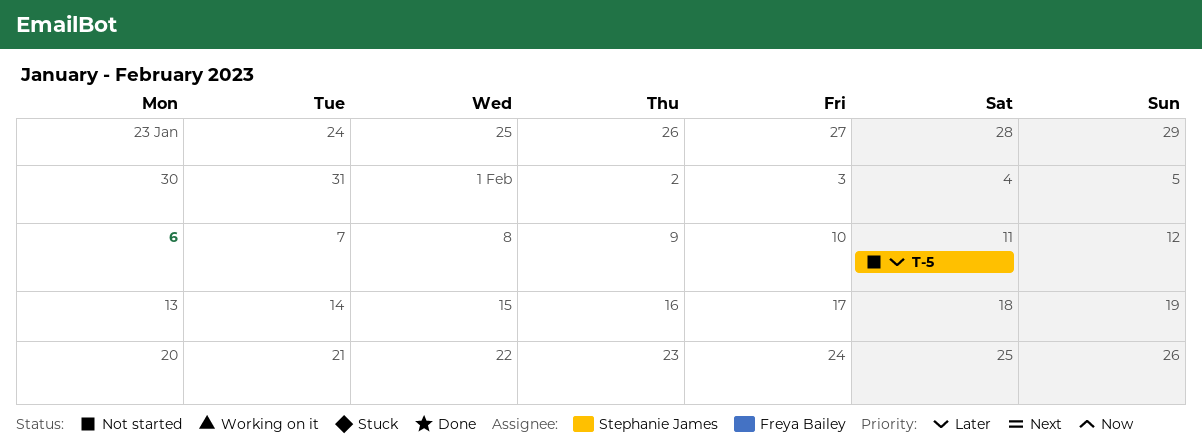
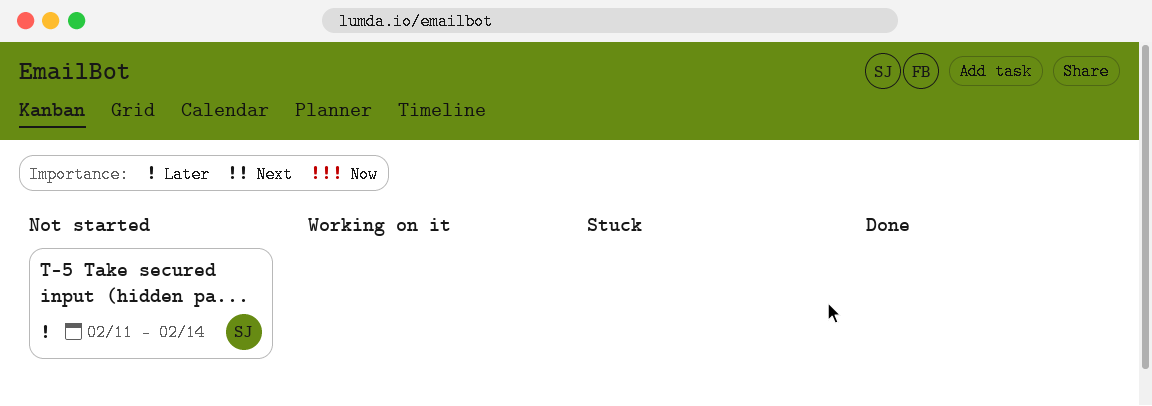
T-5, due: Feb 11 -> Feb 14

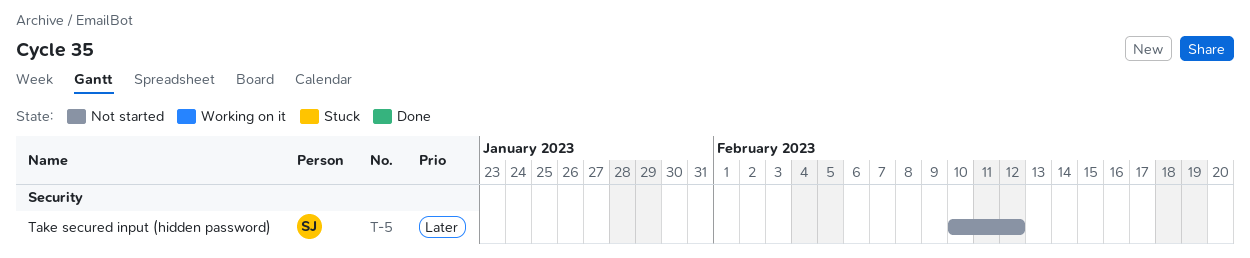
T-5, start: Feb 11 -> Feb 10
T-5, due: Feb 14 -> Feb 12

